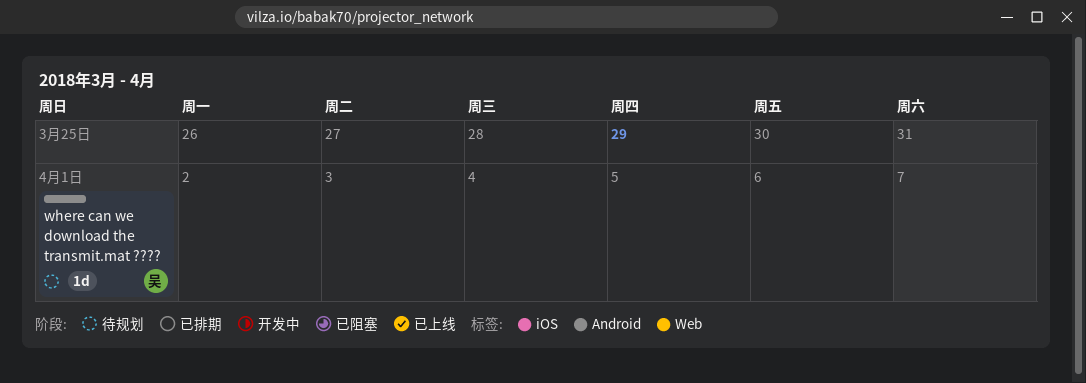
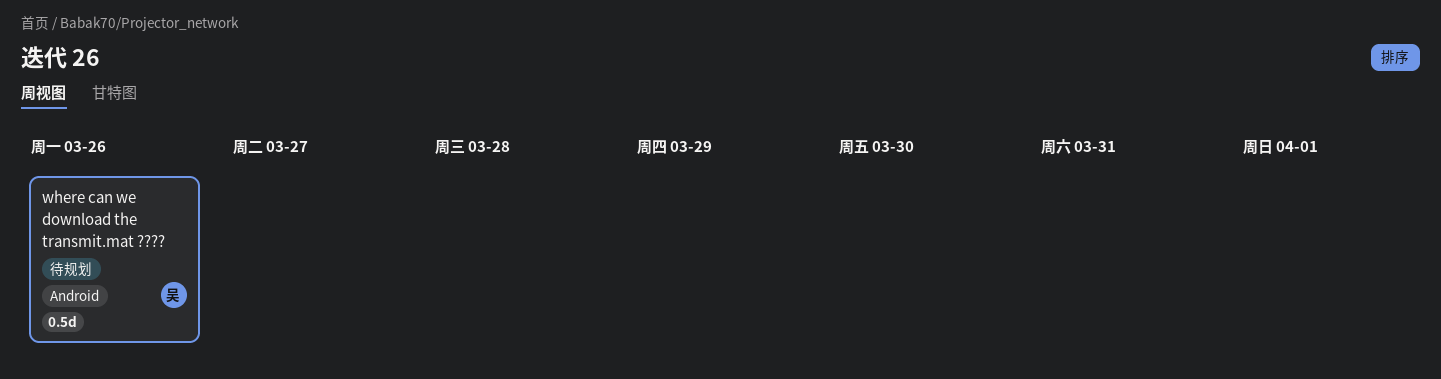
where can we download the transmit.mat ????, estimate: 1d -> 0.5d
where can we download the transmit.mat ????, due: Apr 1 -> Mar 26

